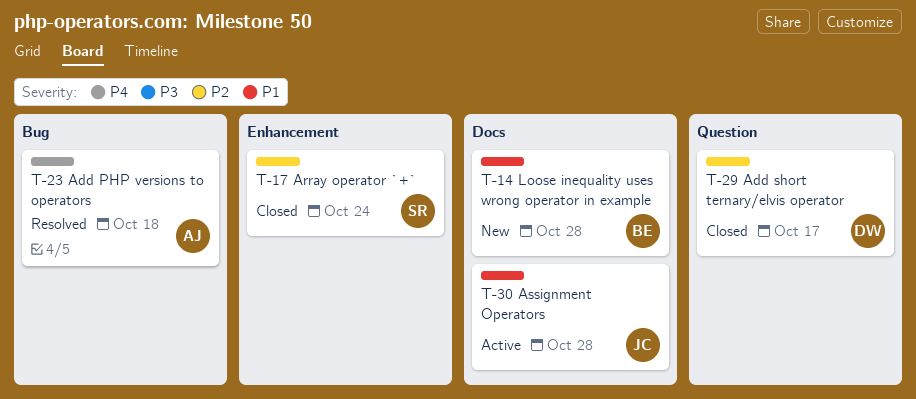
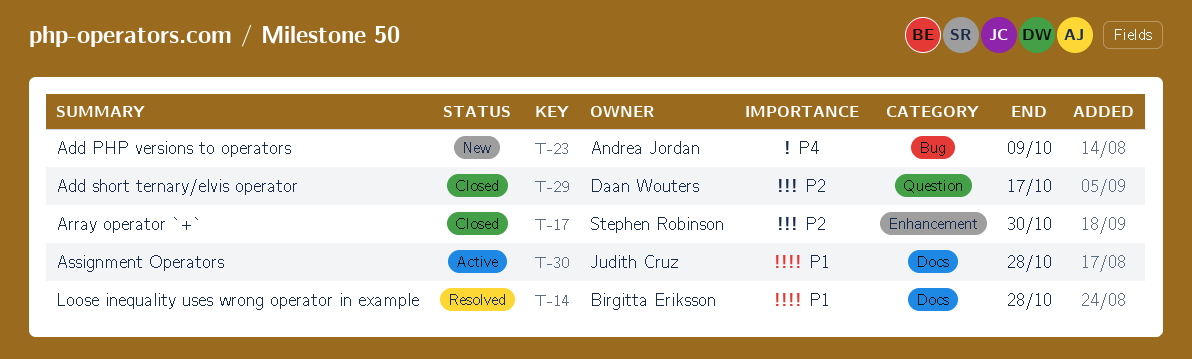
T-14, status: New -> Resolved
T-17, due: Oct 24 -> Oct 30
T-23, status: Resolved -> New
T-23, due: Oct 18 -> Oct 9

